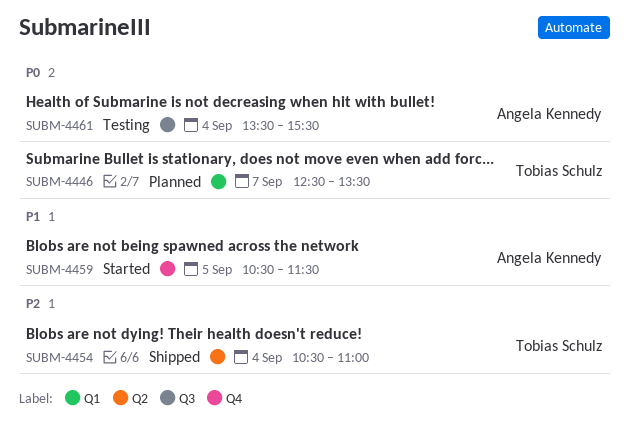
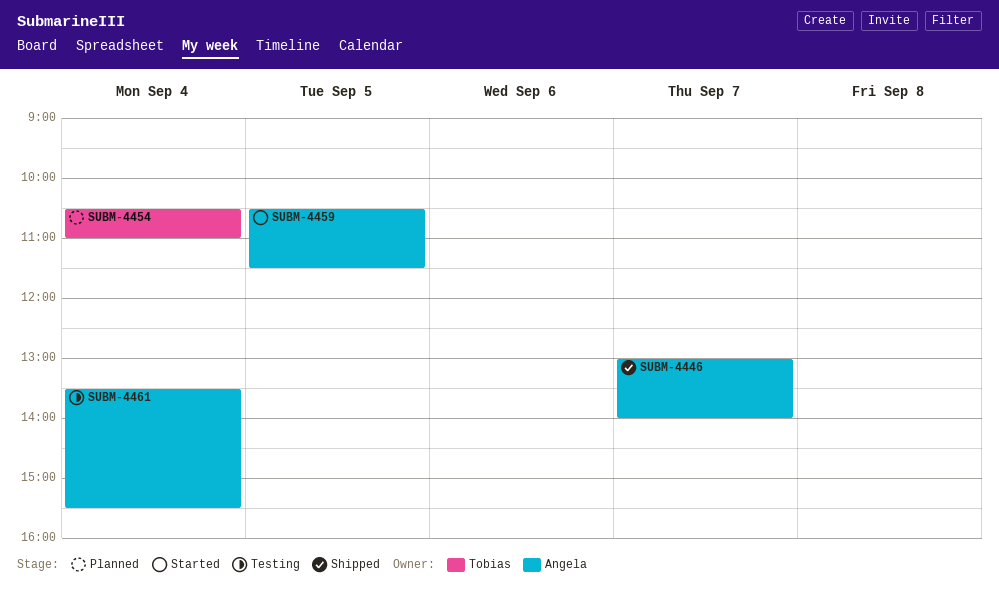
SUBM-4446, status: Planned -> Shipped
SUBM-4446, owner: Tobias Schulz -> Angela Kennedy
SUBM-4446, begins: 12:30 -> 13:00
SUBM-4446, ends: 13:30 -> 14:00
SUBM-4454, status: Shipped -> Planned

